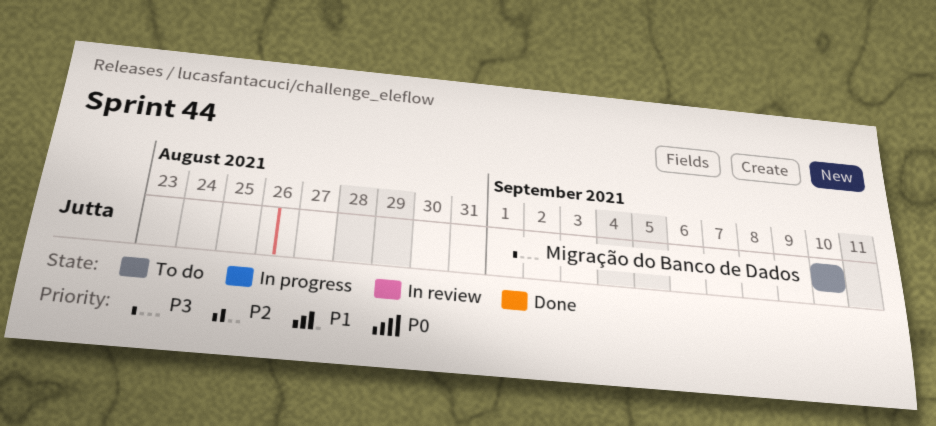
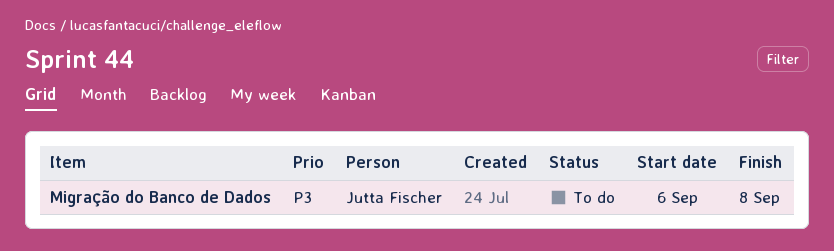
Migração do Banco de Dados, start: Sep 10 -> Sep 6
Migração do Banco de Dados, due: Sep 10 -> Sep 8

